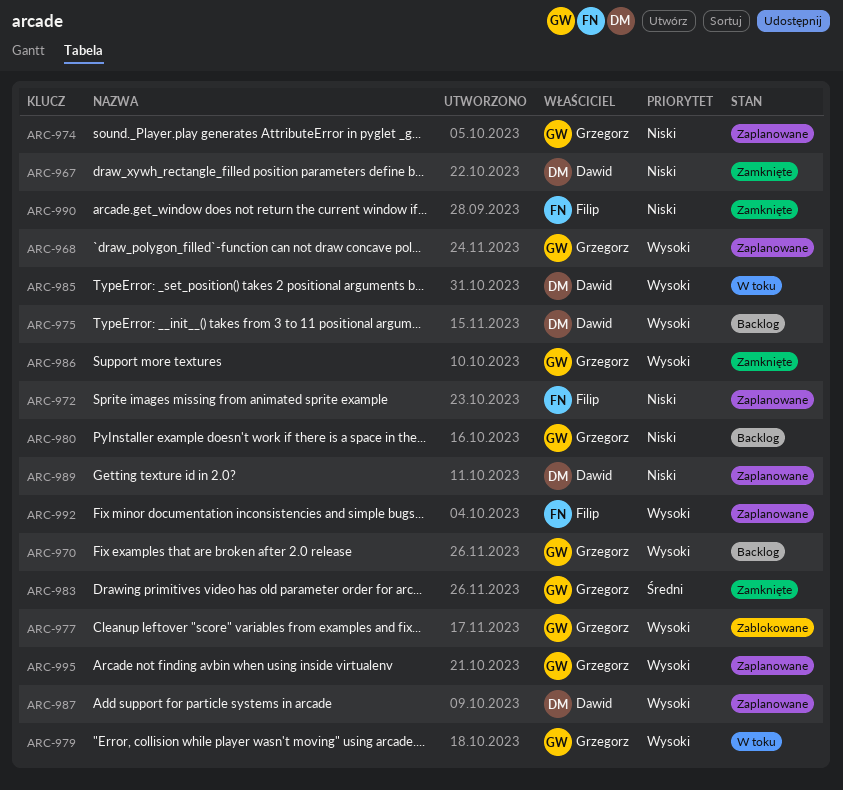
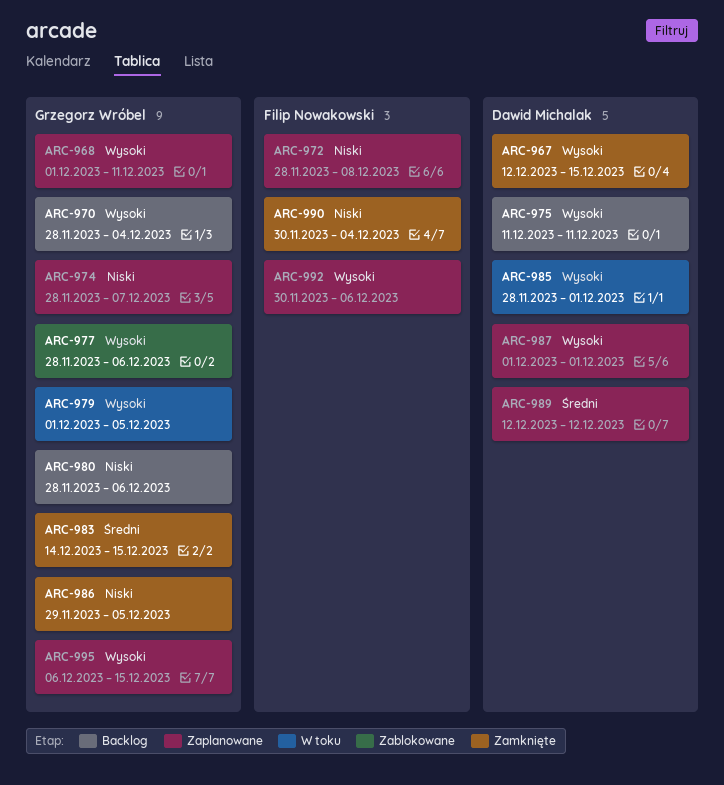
ARC-967, priority: Niski -> Wysoki
ARC-986, priority: Wysoki -> Niski
ARC-989, priority: Niski -> Średni

